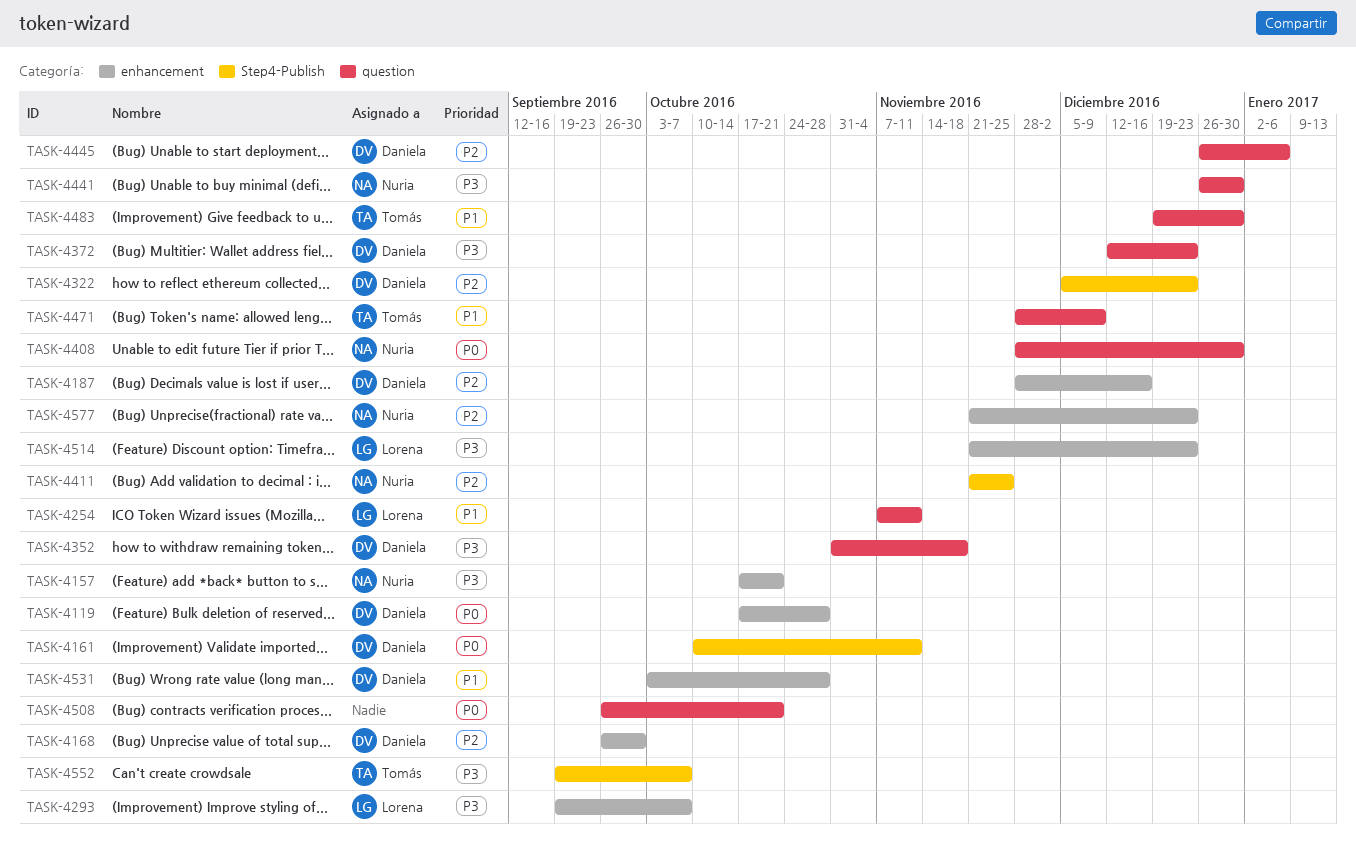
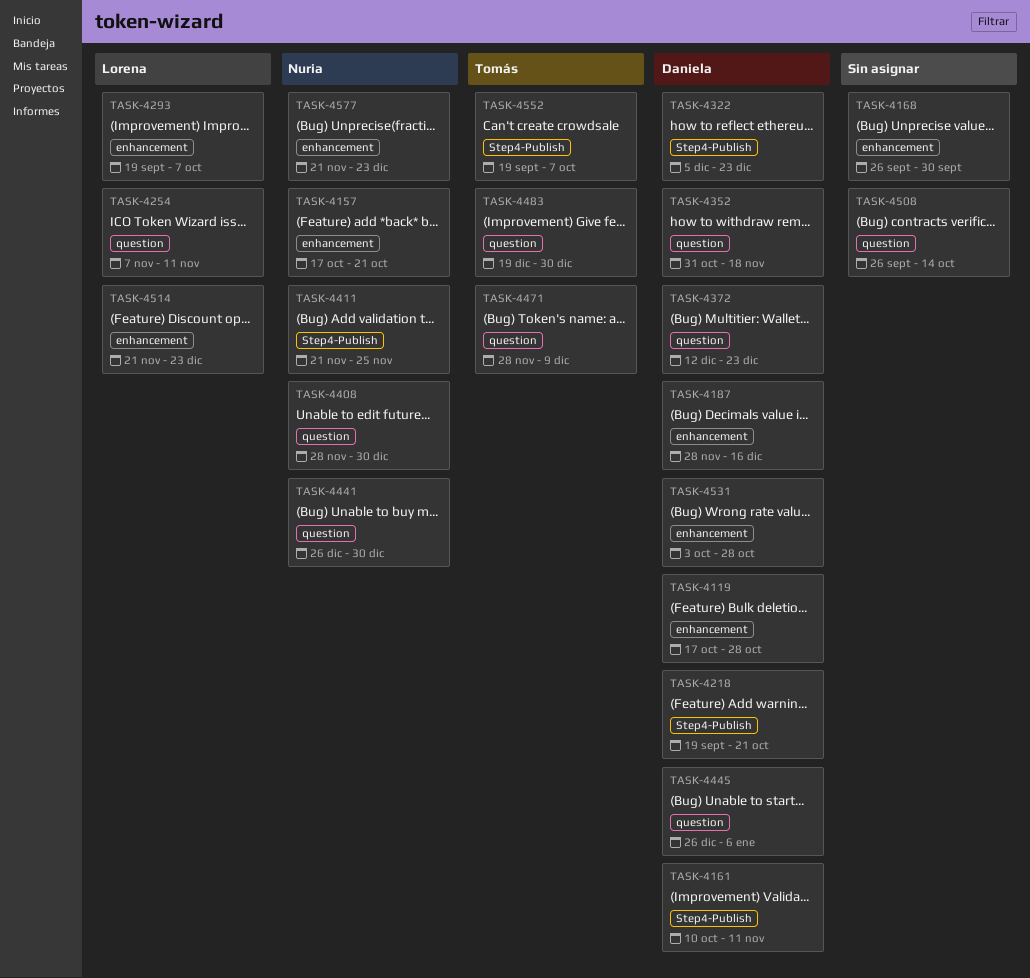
TASK-4168, owner: Daniela -> none
TASK-4218: none -> present
TASK-4508, due: Oct 21 -> Oct 14

